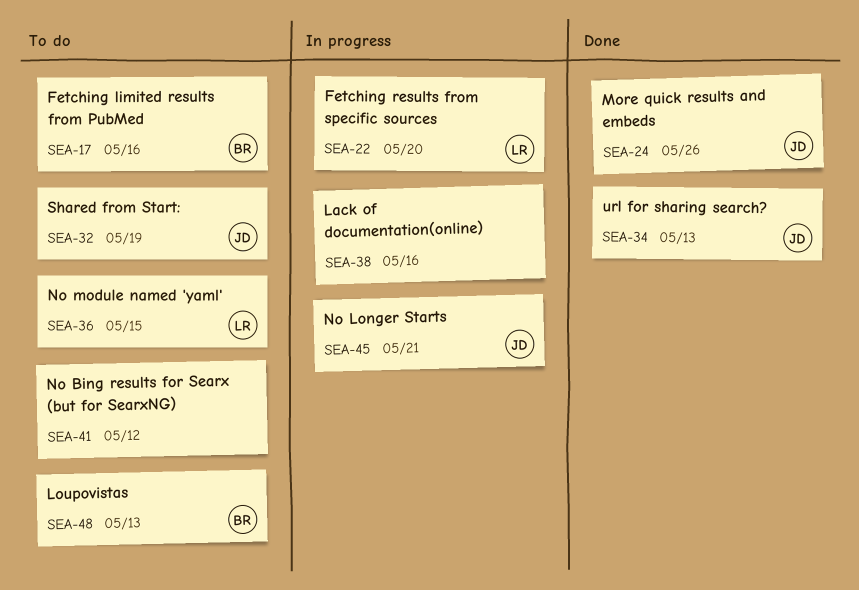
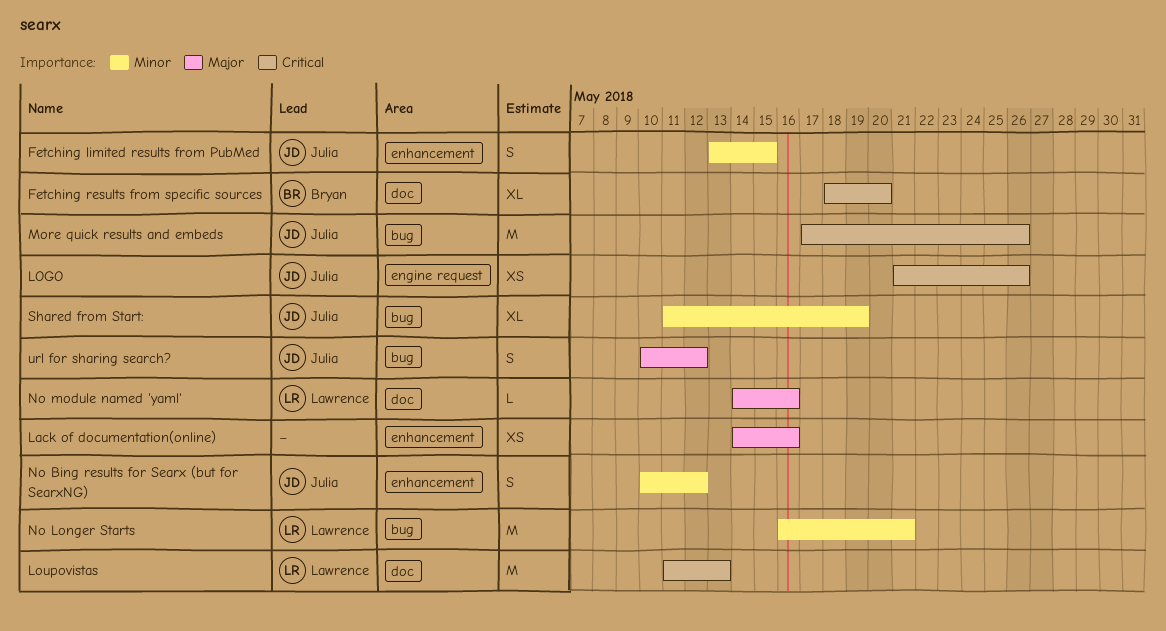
Fetching limited results from PubMed, owner: Bryan -> Julia
Fetching limited results from PubMed, due: May 16 -> May 15
Fetching results from specific sources, owner: Lawrence -> Bryan
LOGO: none -> present
Loupovistas, owner: Bryan -> Lawrence
No Bing results for Searx (but for SearxNG), owner: none -> Julia
No Longer Starts, owner: Julia -> Lawrence
No module named 'yaml', due: May 15 -> May 16
url for sharing search?, due: May 13 -> May 12

